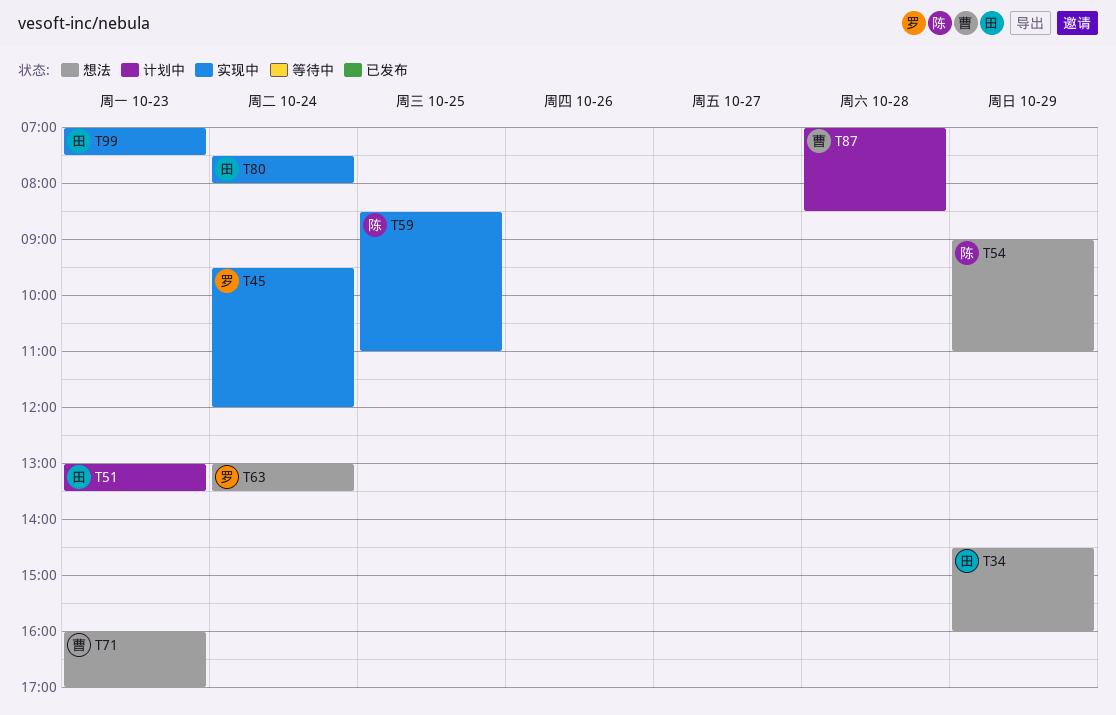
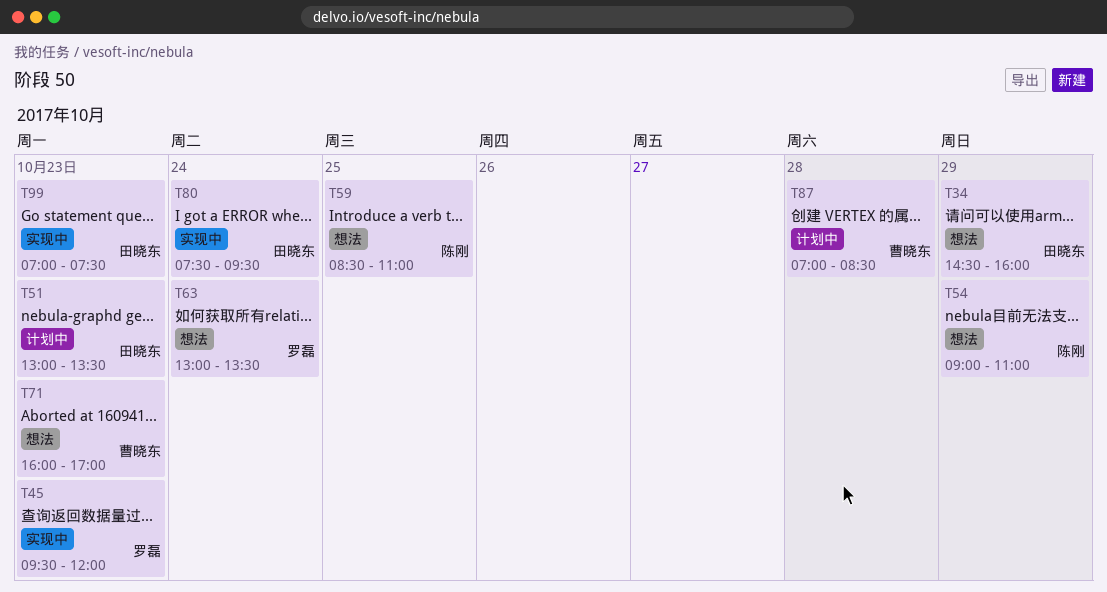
T45, day: Oct 24 -> Oct 23
T59, status: 实现中 -> 想法
T80, ends: 08:00 -> 09:30

